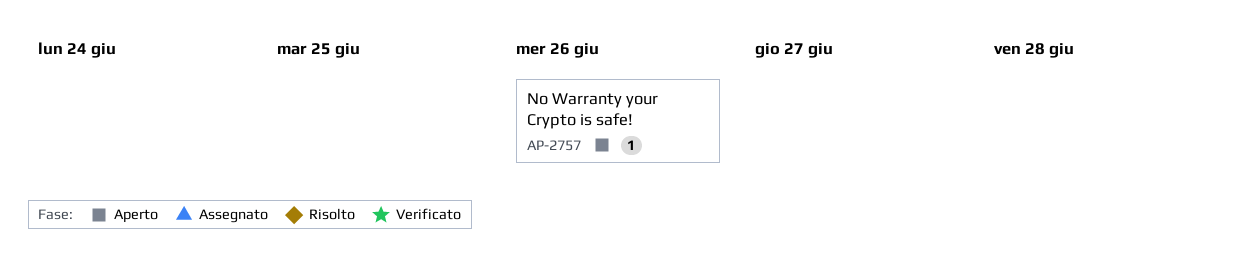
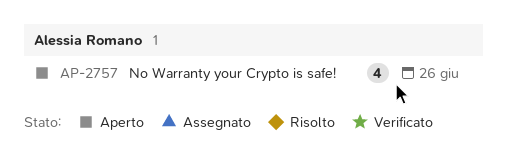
AP-2757, estimate: 1 -> 4

